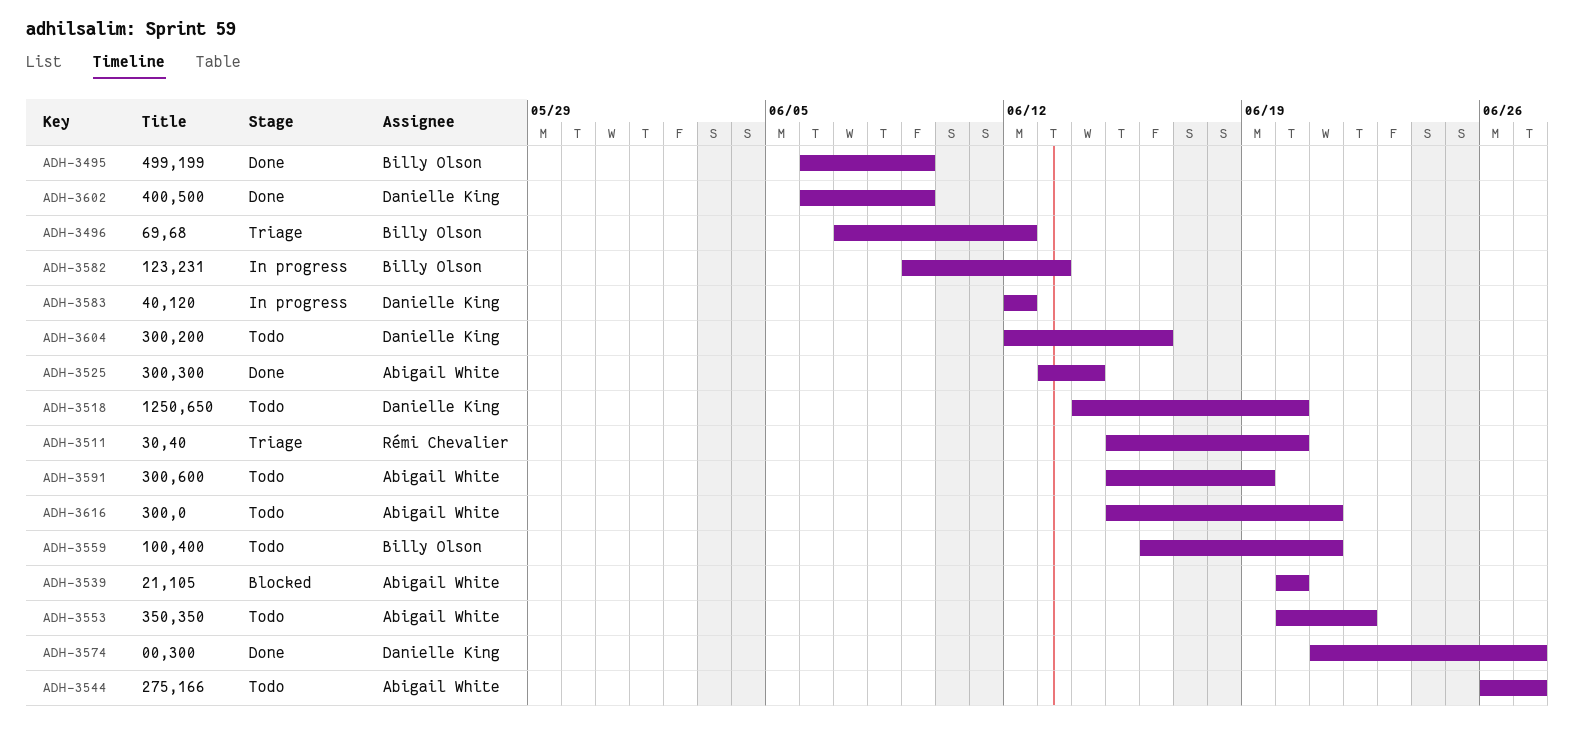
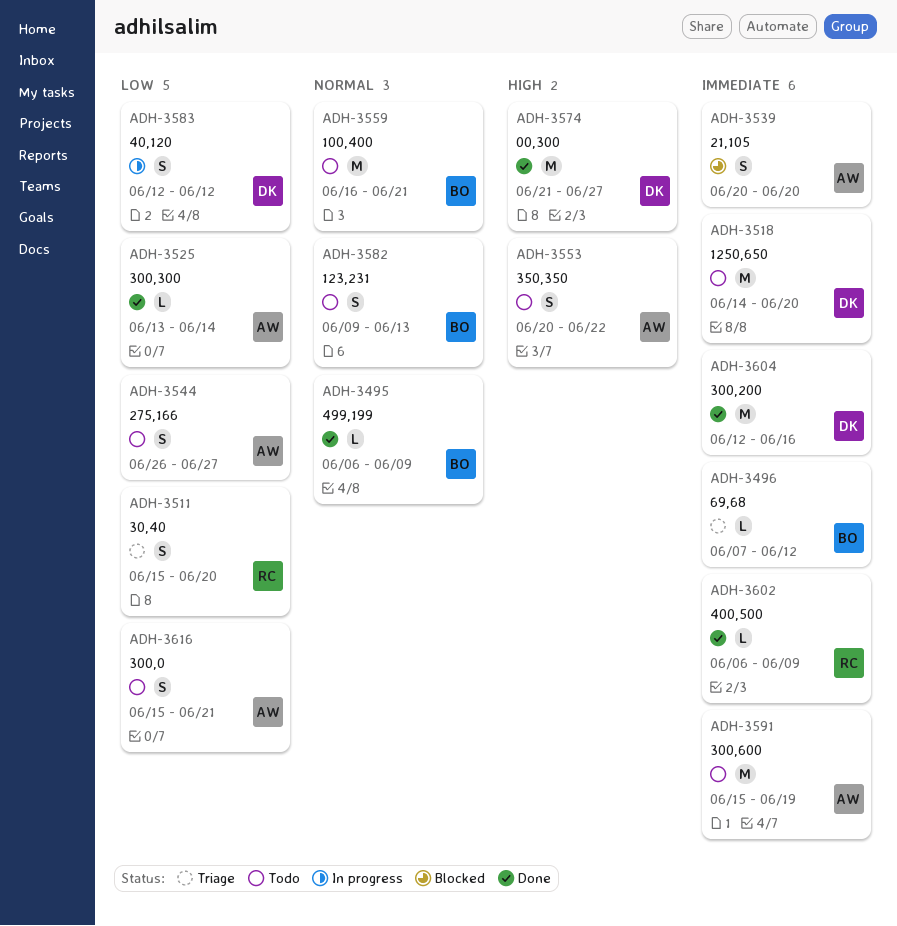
ADH-3582, status: In progress -> Todo
ADH-3602, owner: Danielle King -> Rémi Chevalier
ADH-3604, status: Todo -> Done

